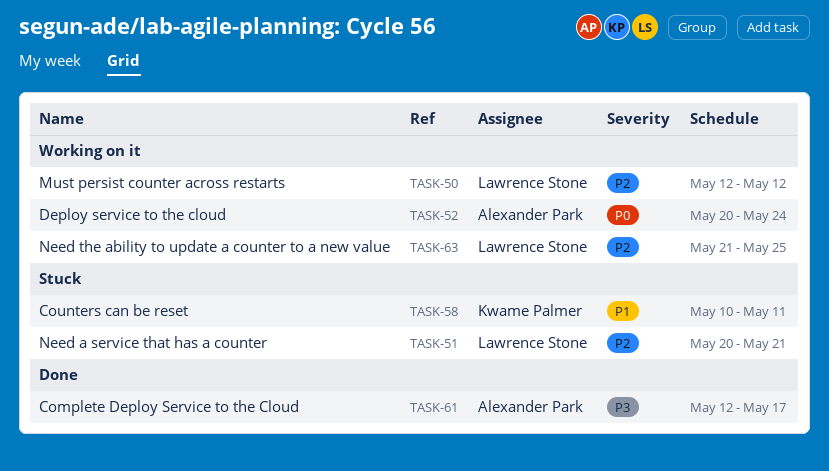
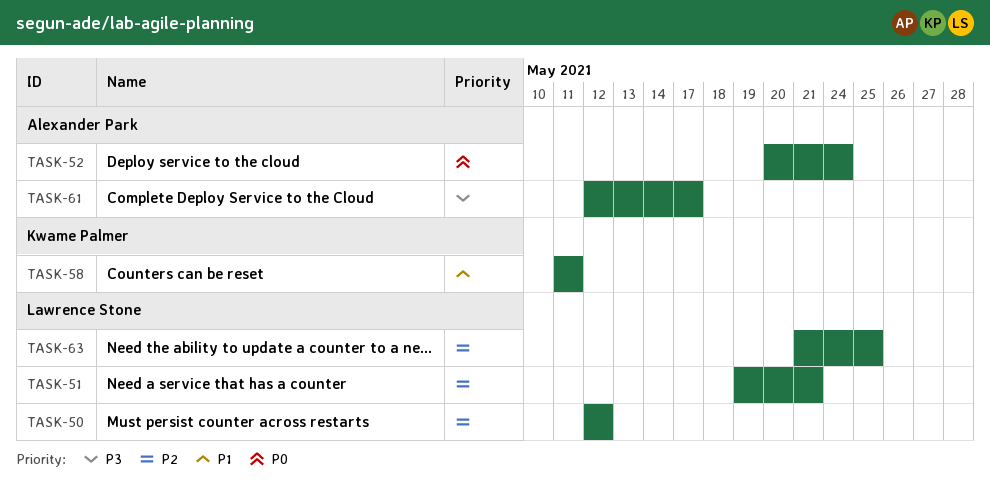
TASK-51, start: May 20 -> May 19
TASK-58, start: May 10 -> May 11

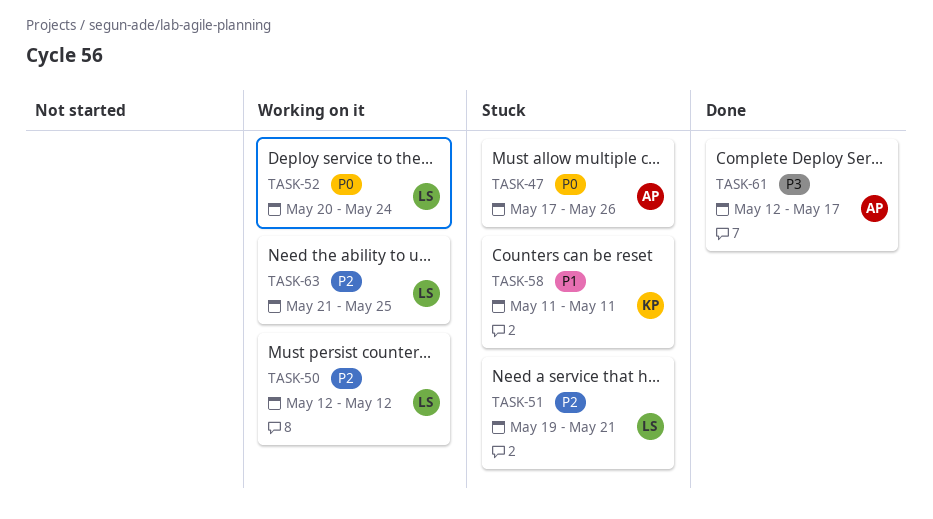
TASK-47: none -> present
TASK-52, owner: Alexander Park -> Lawrence Stone

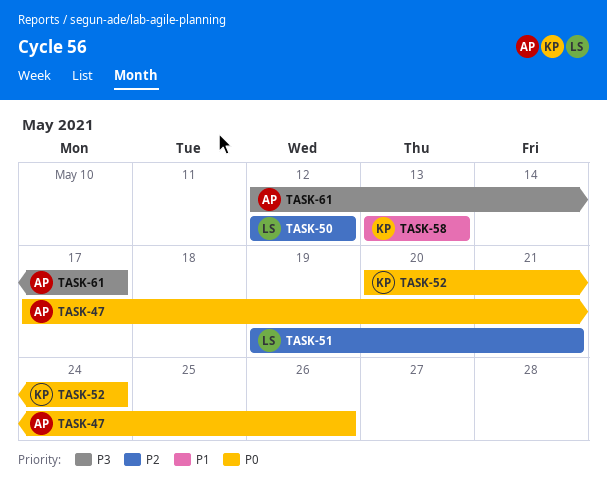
TASK-52, owner: LS -> KP
TASK-58, start: May 11 -> May 13
TASK-58, due: May 11 -> May 13
TASK-63: present -> none

